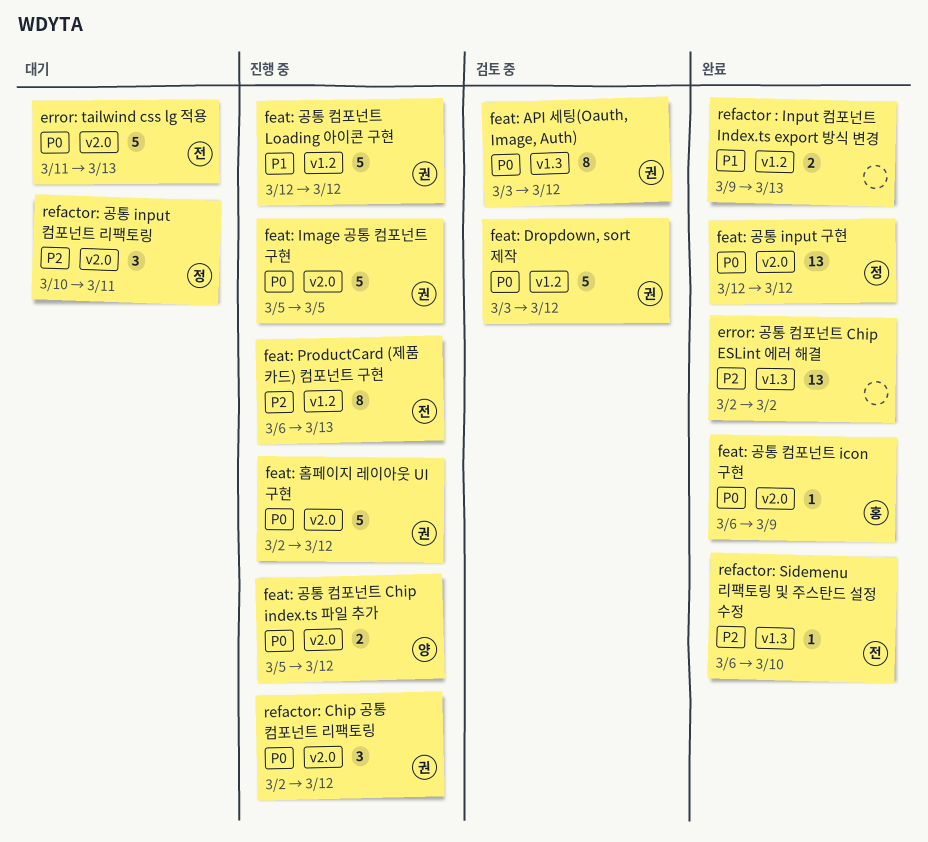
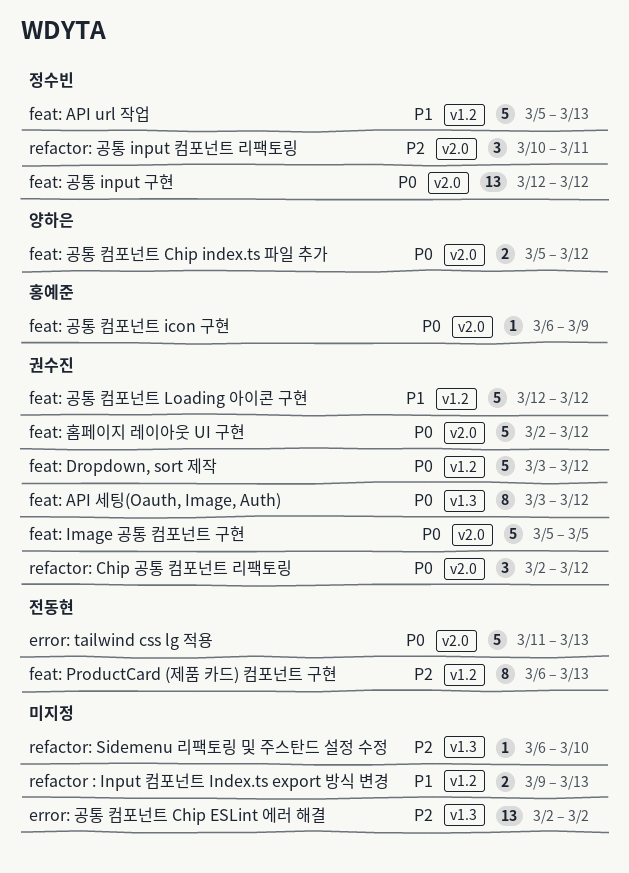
feat: API url 작업: none -> present
refactor: Sidemenu 리팩토링 및 주스탄드 설정 수정, owner: 전동현 -> none

